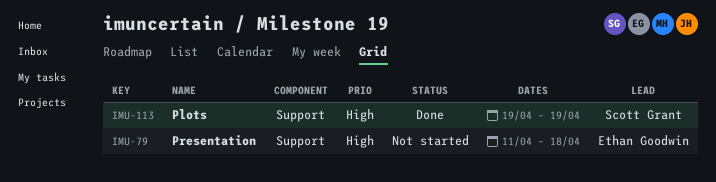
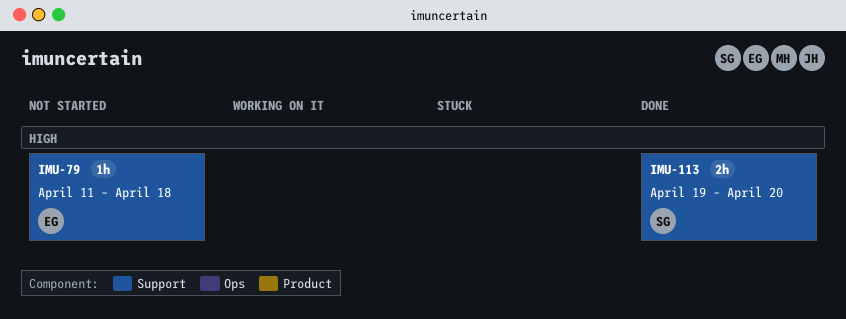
IMU-113, due: Apr 19 -> Apr 20

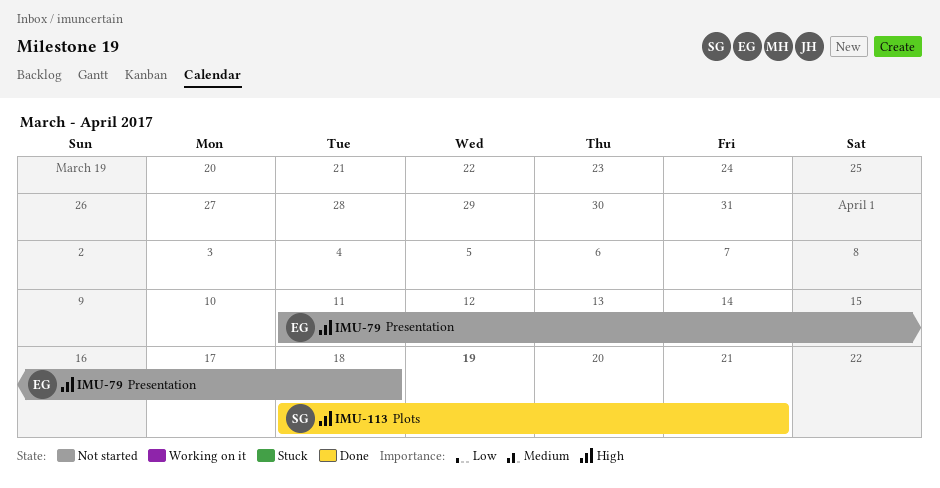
IMU-113, start: Apr 19 -> Apr 18
IMU-113, due: Apr 20 -> Apr 21

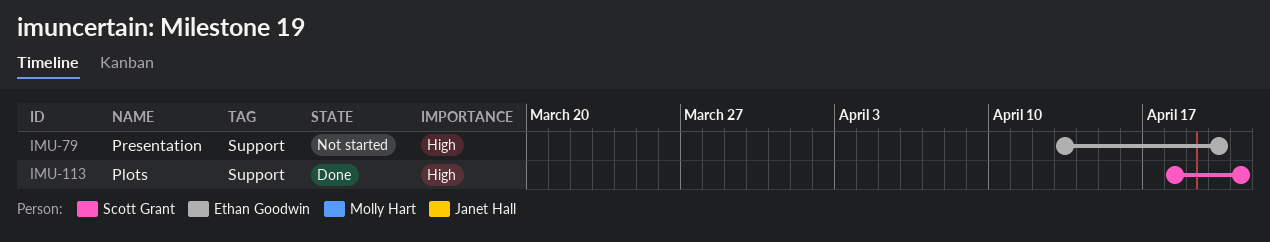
IMU-79, start: Apr 11 -> Apr 13
IMU-79, due: Apr 18 -> Apr 20

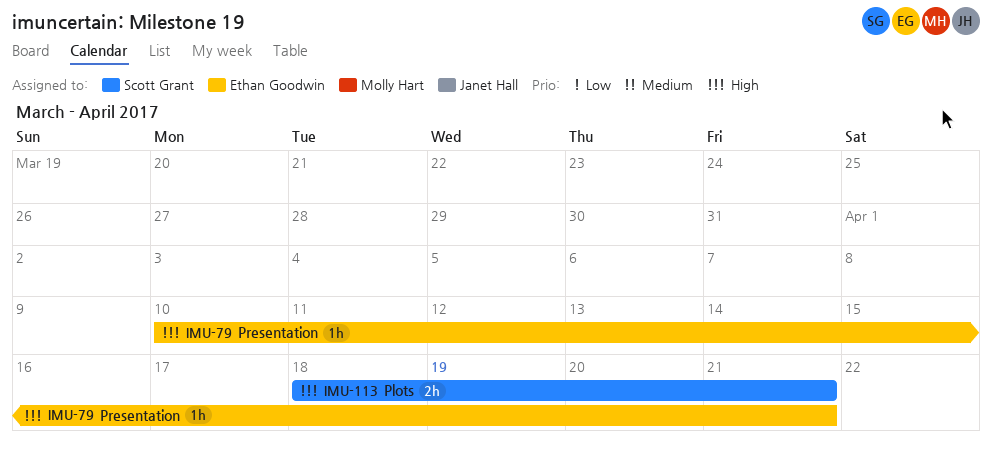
IMU-79, start: Apr 13 -> Apr 10
IMU-79, due: Apr 20 -> Apr 21

